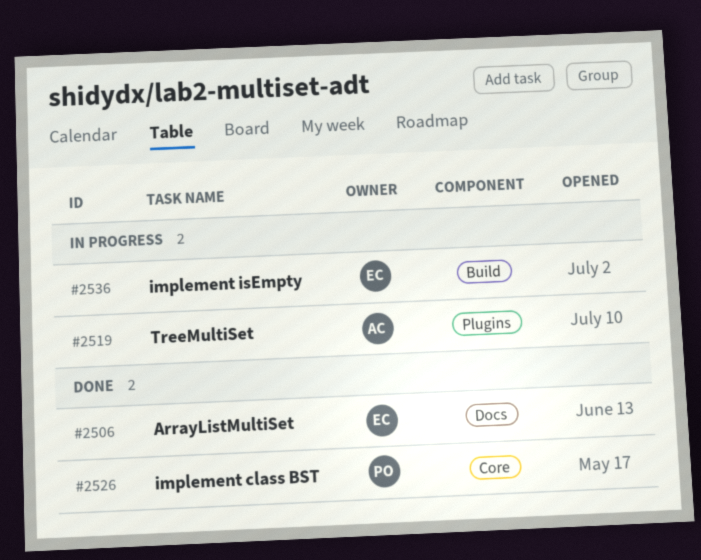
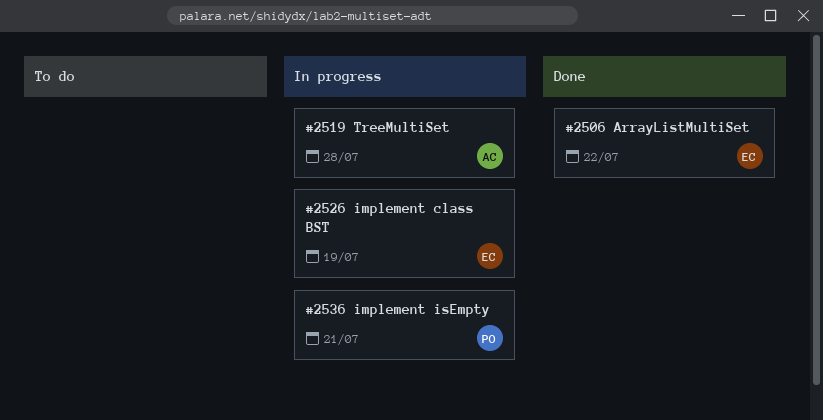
#2526, status: Done -> In progress
#2526, owner: PO -> EC
#2536, owner: EC -> PO

